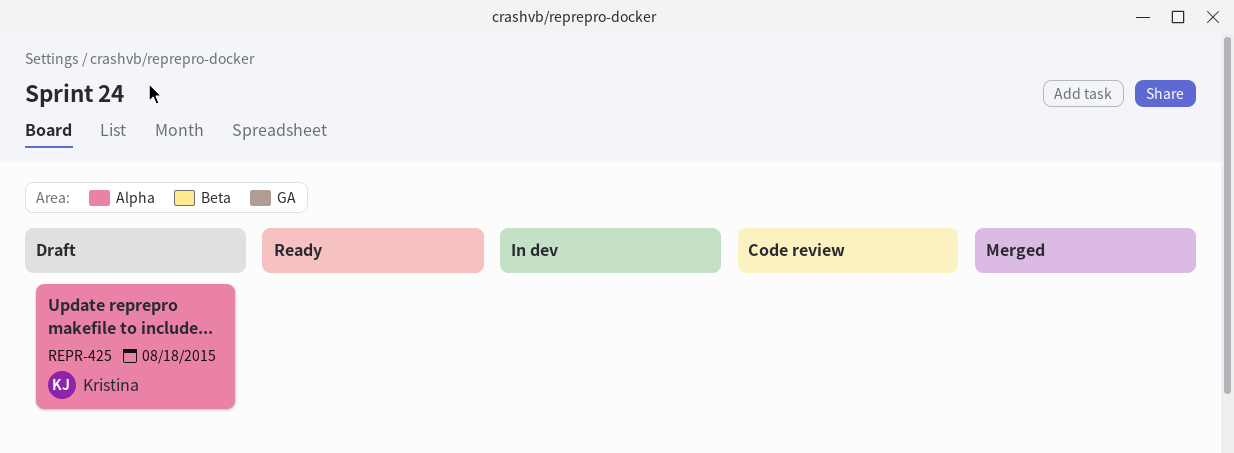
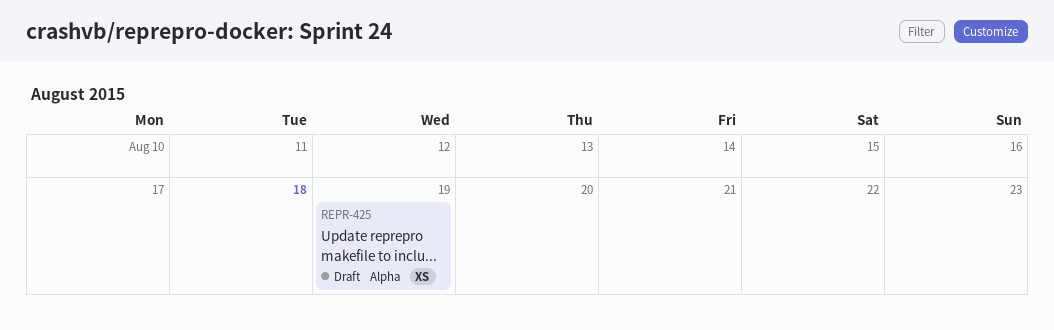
REPR-425, due: Aug 18 -> Aug 19

